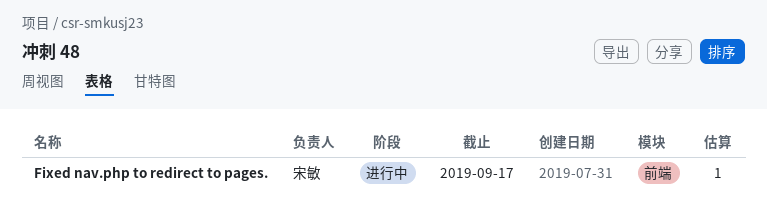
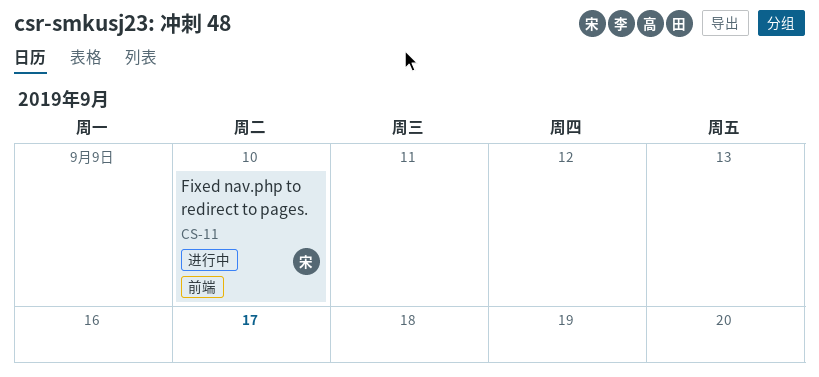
Fixed nav.php to redirect to pages., due: Sep 17 -> Sep 10

